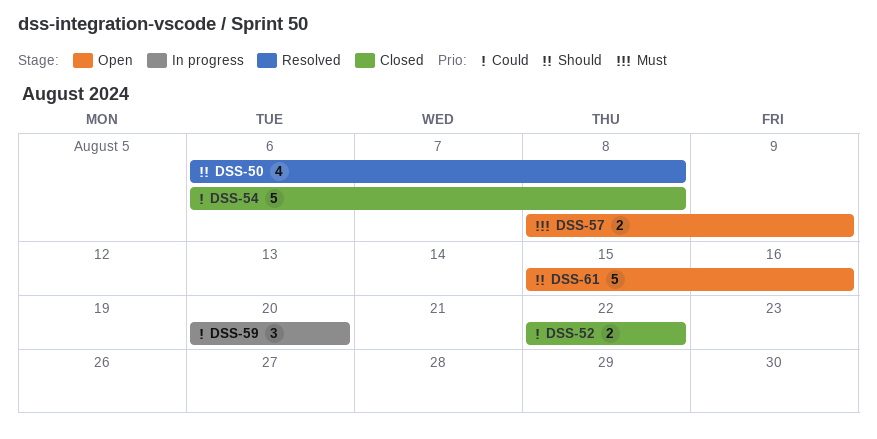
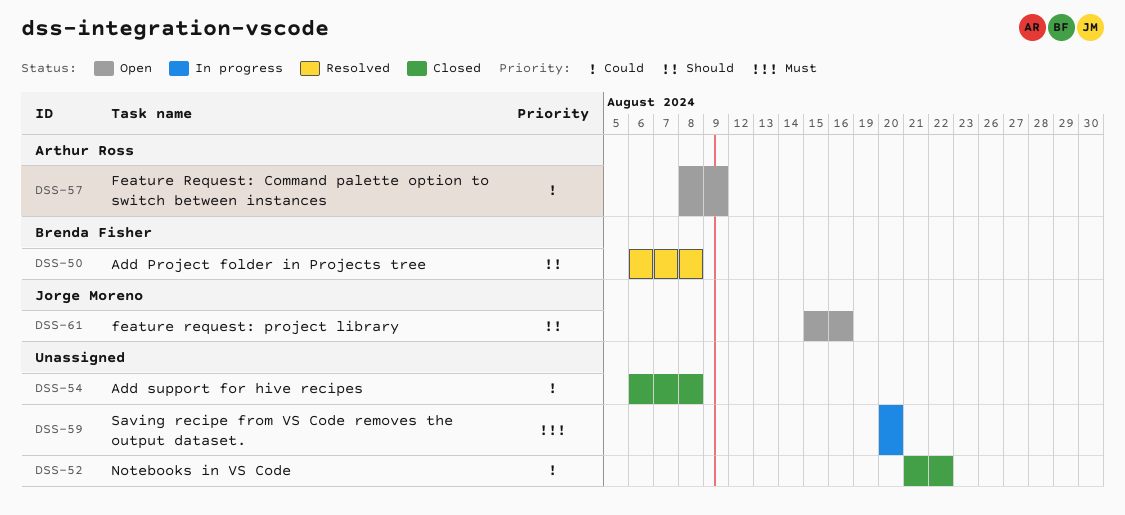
DSS-52, start: Aug 22 -> Aug 21
DSS-57, priority: Must -> Could
DSS-59, priority: Could -> Must

